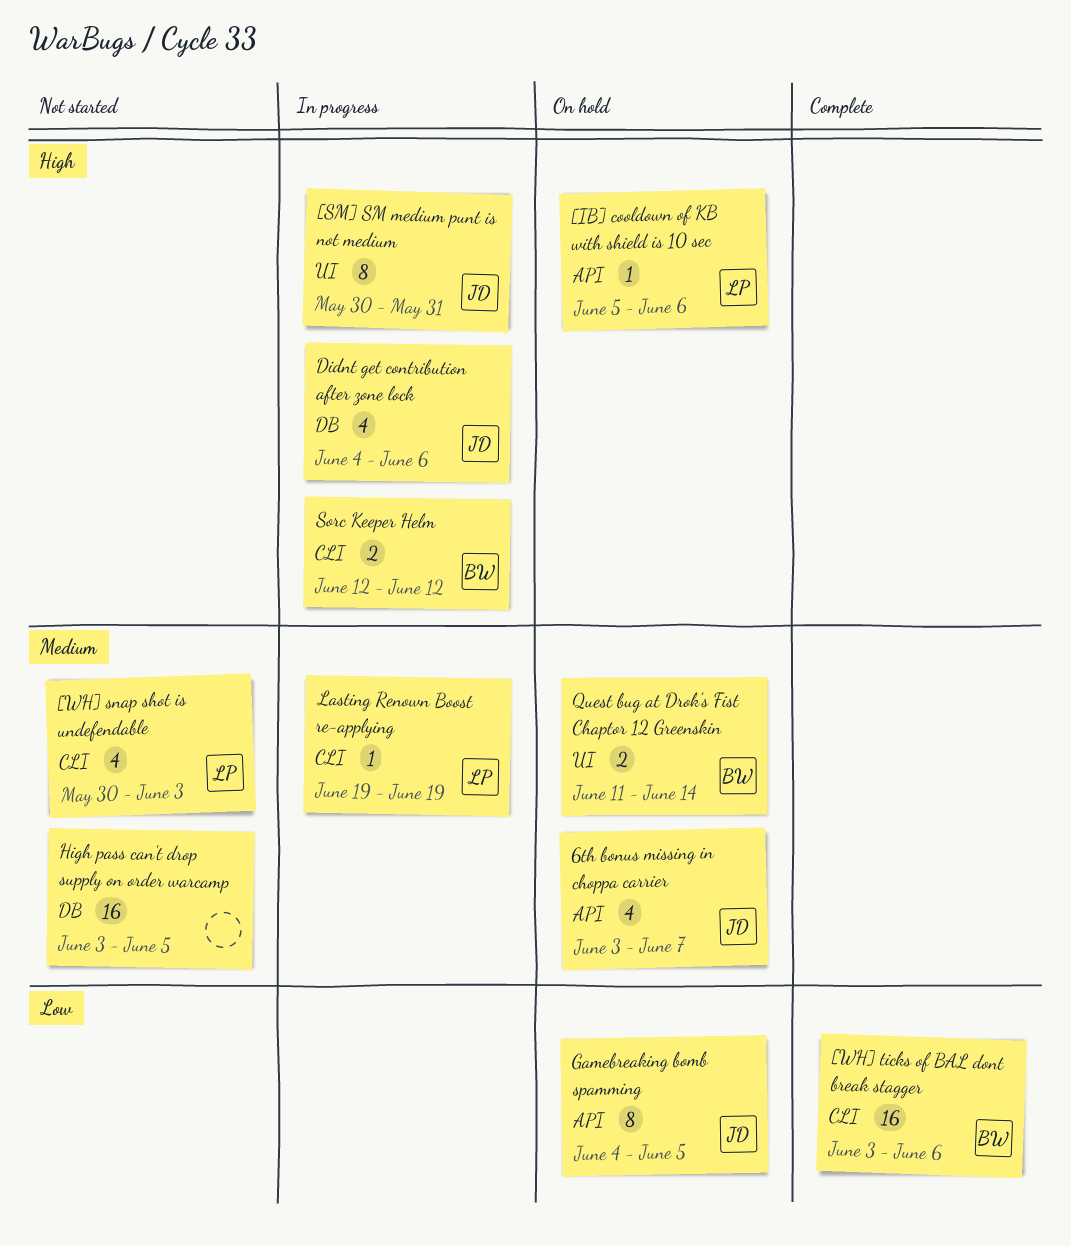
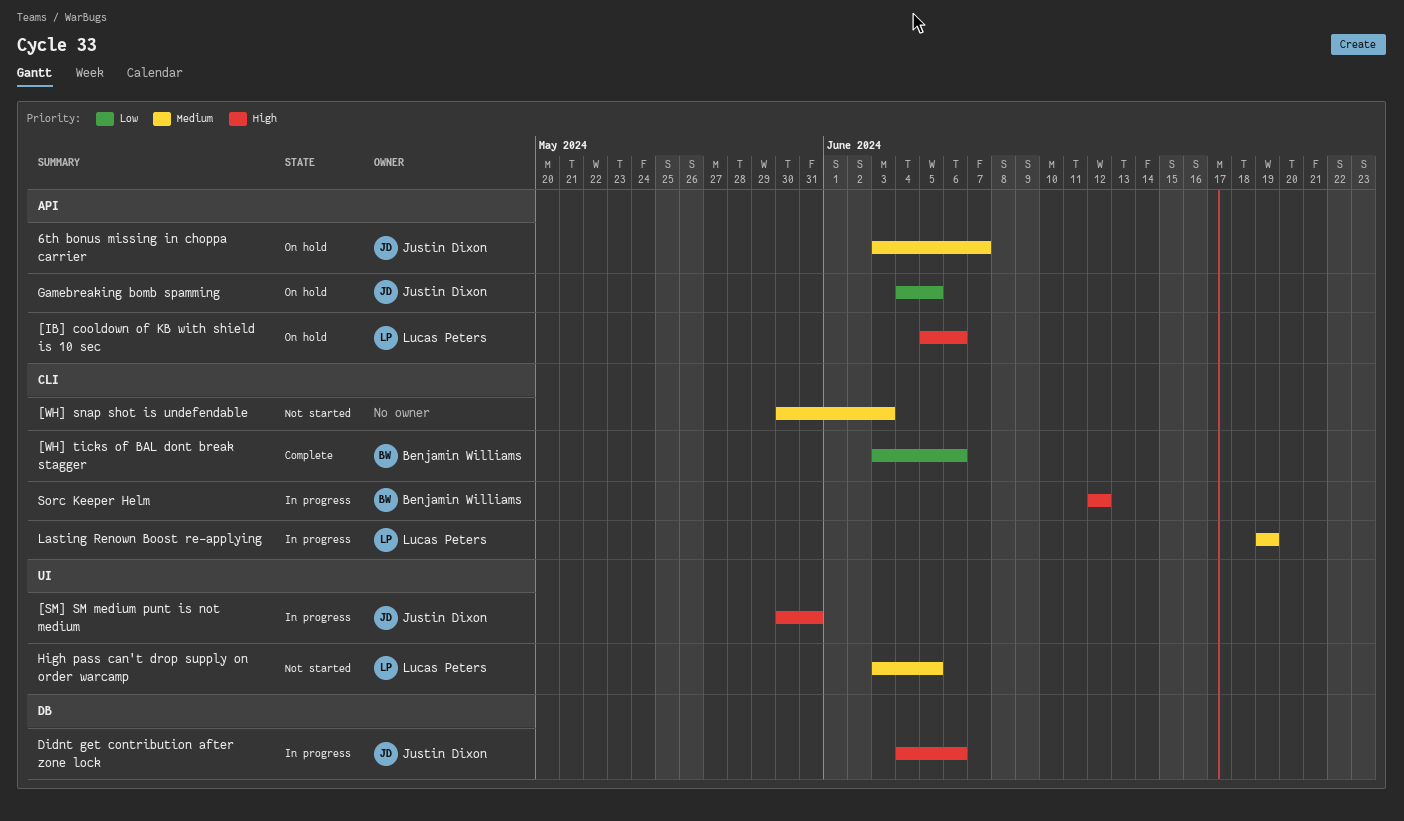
[WH] snap shot is undefendable, owner: Lucas Peters -> none
High pass can't drop supply on order warcamp, owner: none -> Lucas Peters
High pass can't drop supply on order warcamp, label: DB -> UI
Quest bug at Drok's Fist Chaptor 12 Greenskin: present -> none

